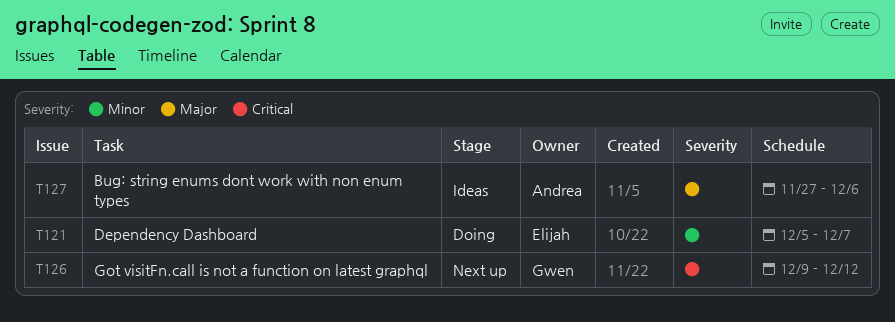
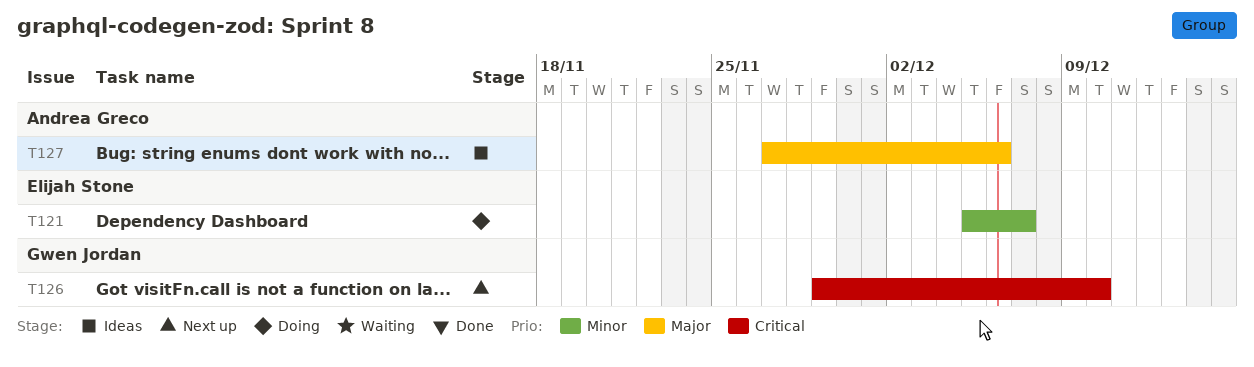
T126, start: Dec 9 -> Nov 29
T126, due: Dec 12 -> Dec 10

